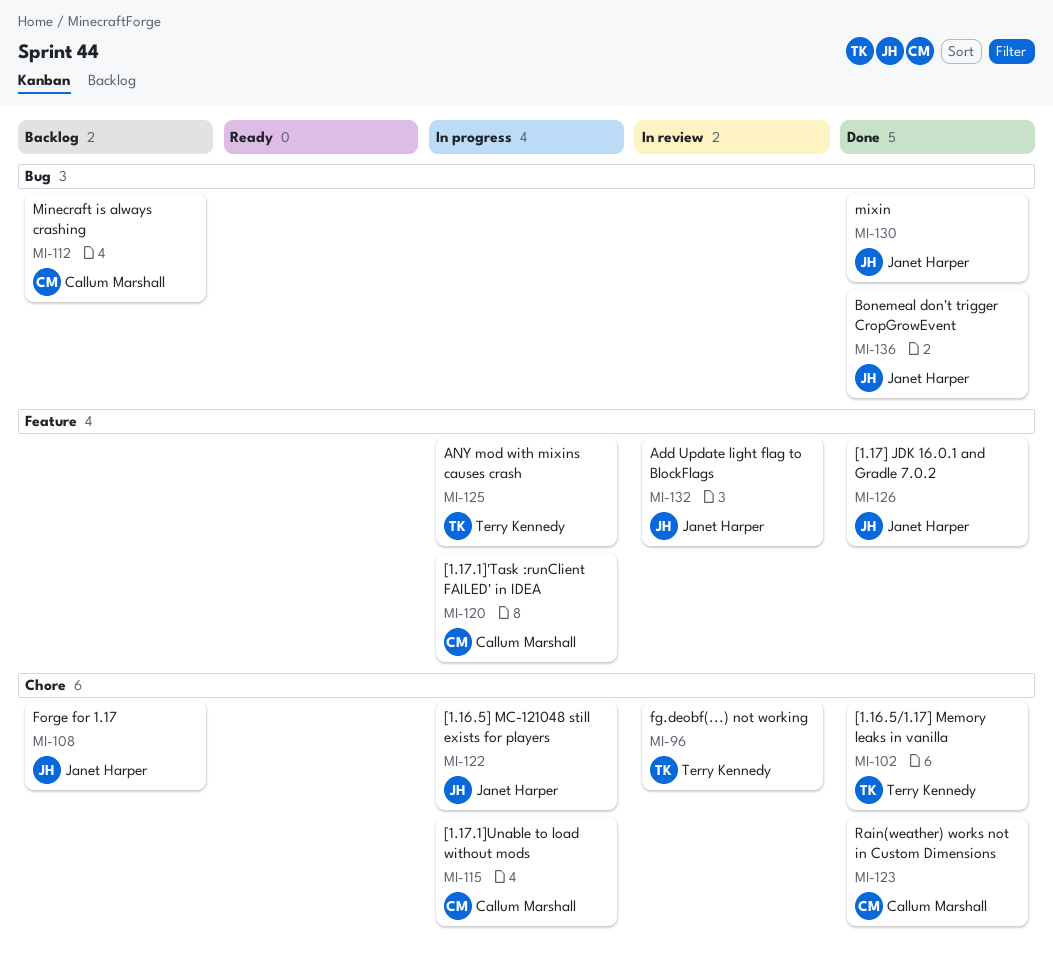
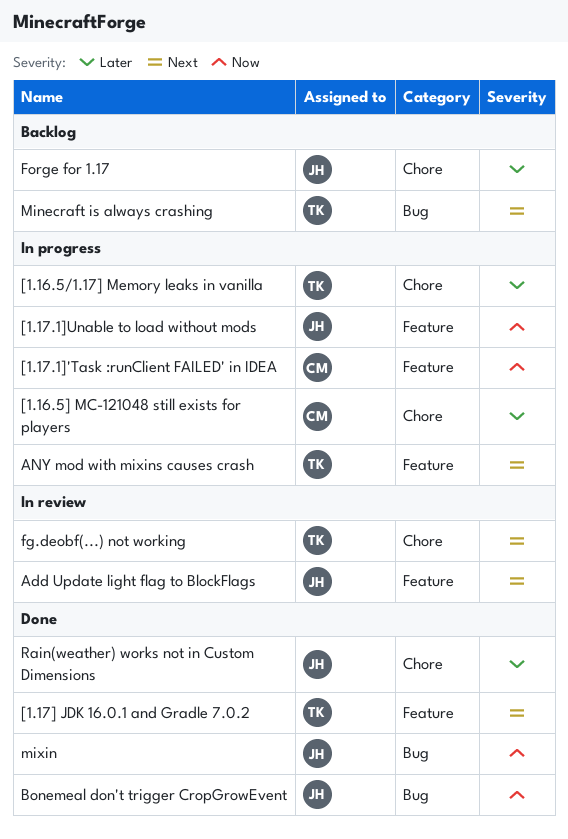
[1.16.5/1.17] Memory leaks in vanilla, status: Done -> In progress
[1.16.5] MC-121048 still exists for players, owner: Janet Harper -> Callum Marshall
[1.17.1]Unable to load without mods, owner: Callum Marshall -> Janet Harper
[1.17.1]Unable to load without mods, label: Chore -> Feature
[1.17] JDK 16.0.1 and Gradle 7.0.2, owner: Janet Harper -> Terry Kennedy
Minecraft is always crashing, owner: Callum Marshall -> Terry Kennedy
Rain(weather) works not in Custom Dimensions, owner: Callum Marshall -> Janet Harper

